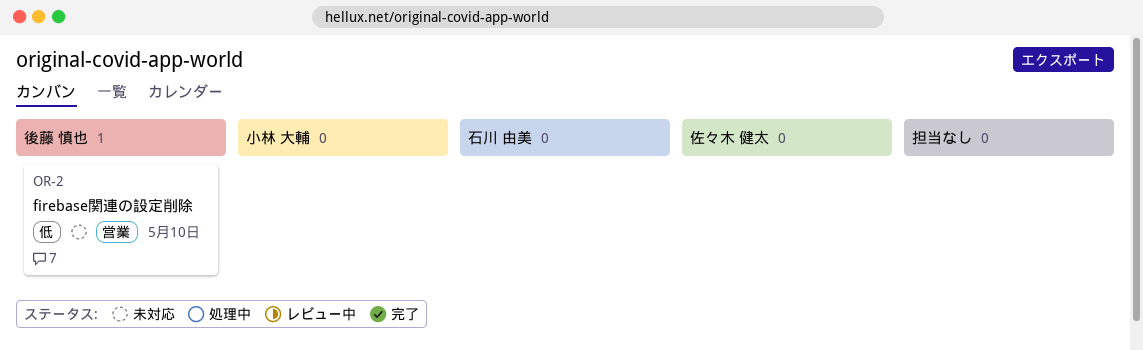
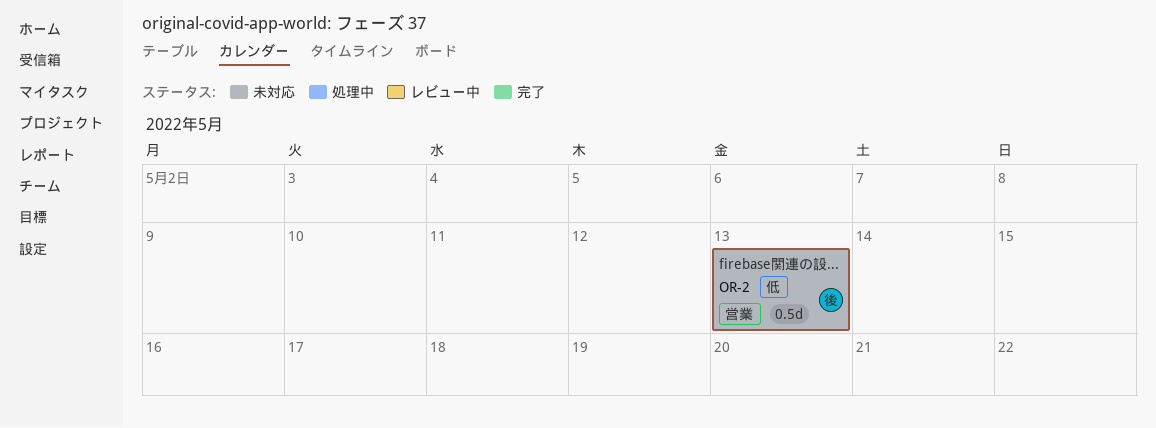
OR-2, due: May 10 -> May 13

